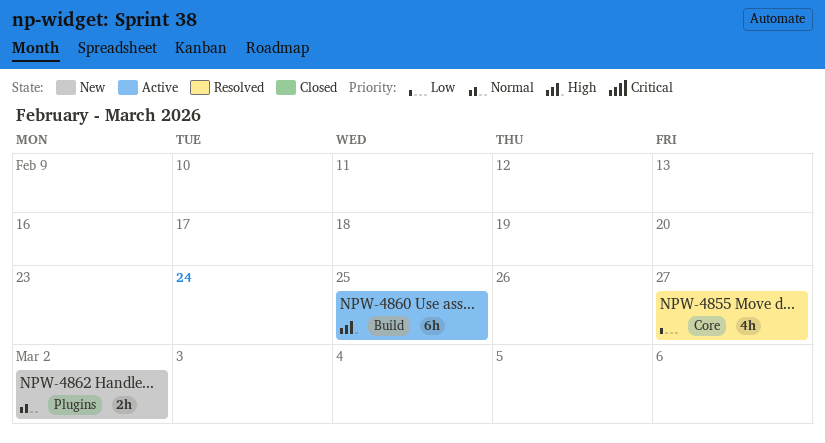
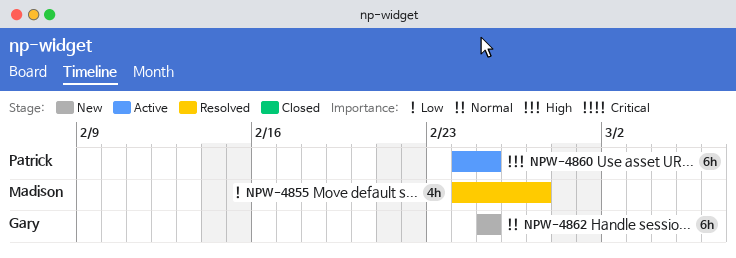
NPW-4862, estimate: 2h -> 6h
NPW-4862, due: Mar 2 -> Feb 25

